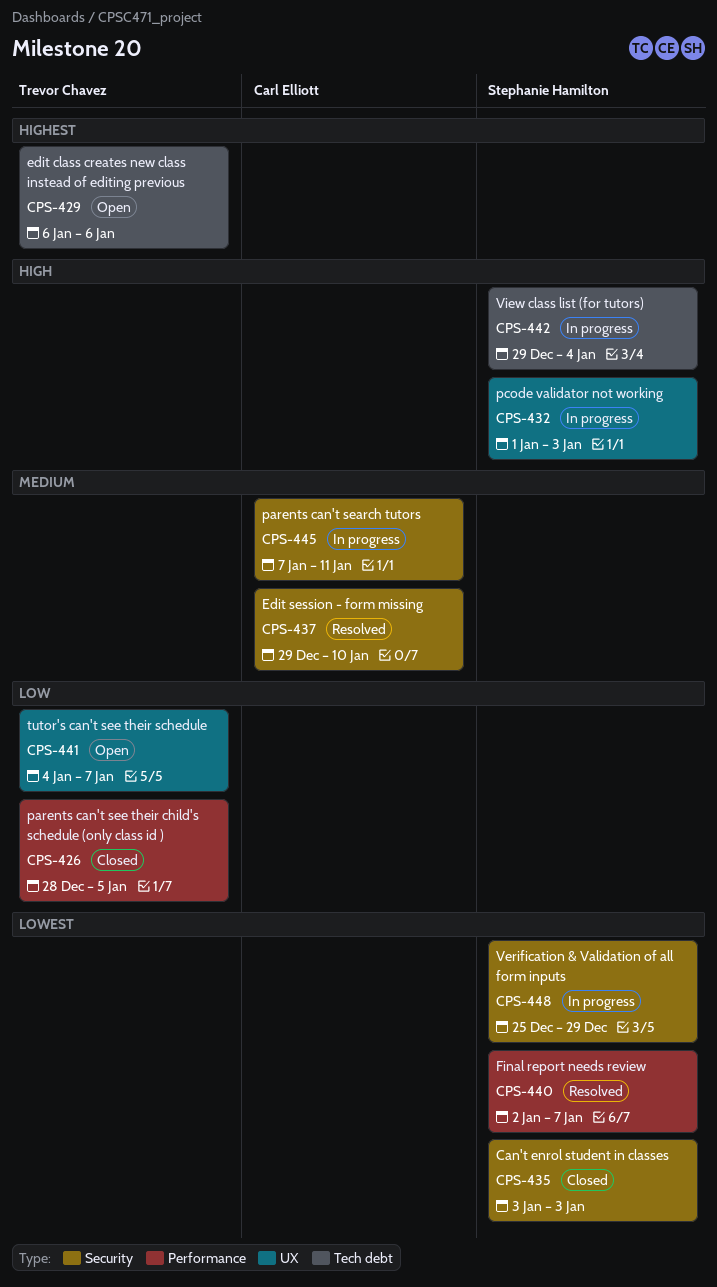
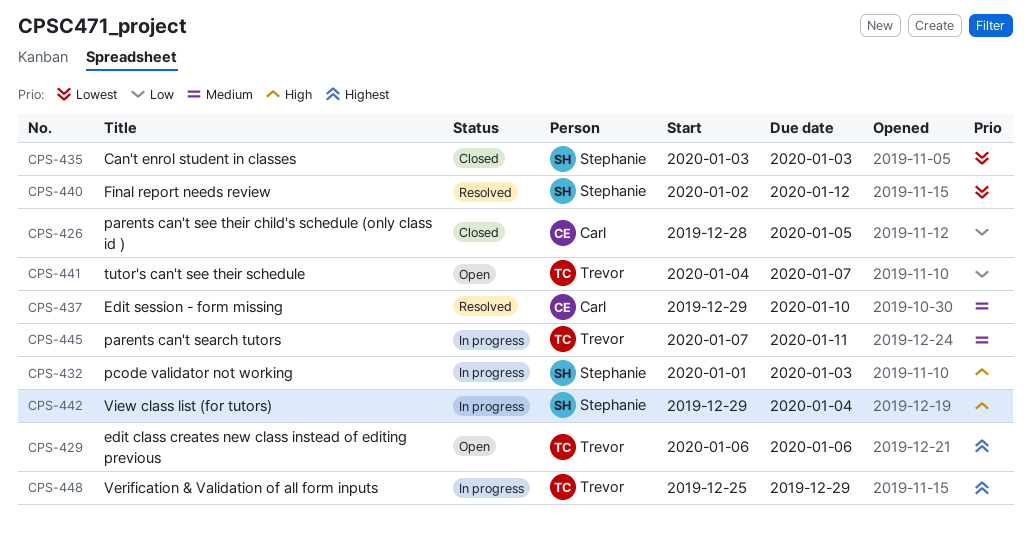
CPS-426, owner: Trevor Chavez -> Carl Elliott
CPS-440, due: Jan 7 -> Jan 12
CPS-445, owner: Carl Elliott -> Trevor Chavez
CPS-448, owner: Stephanie Hamilton -> Trevor Chavez
CPS-448, priority: Lowest -> Highest

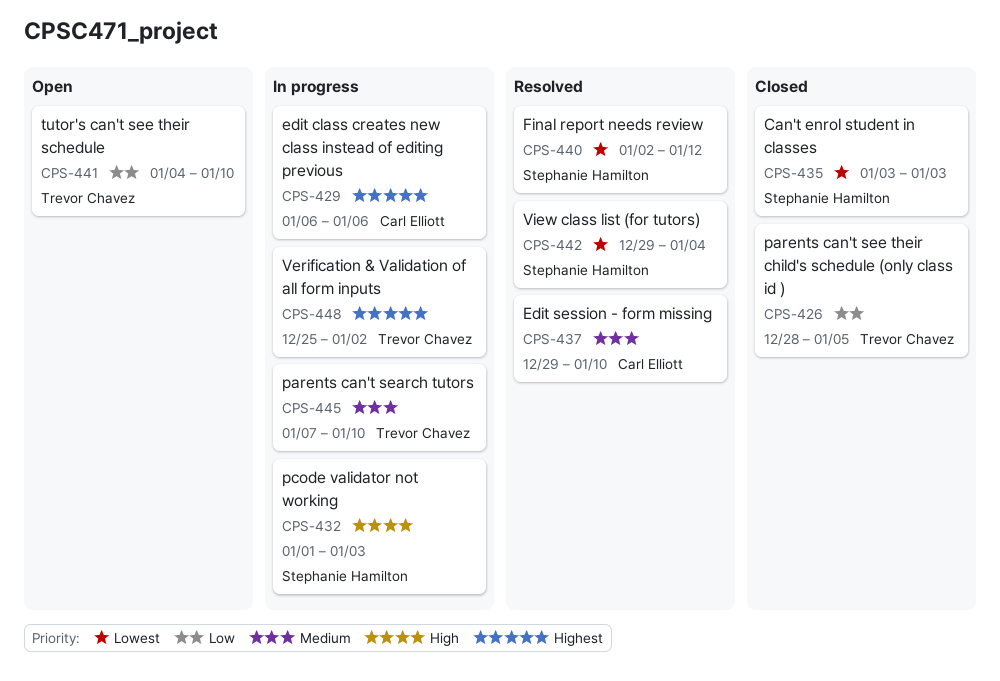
CPS-426, owner: Carl Elliott -> Trevor Chavez
CPS-429, status: Open -> In progress
CPS-429, owner: Trevor Chavez -> Carl Elliott
CPS-441, due: Jan 7 -> Jan 10
CPS-442, status: In progress -> Resolved
CPS-442, priority: High -> Lowest
CPS-445, due: Jan 11 -> Jan 10
CPS-448, due: Dec 29 -> Jan 2

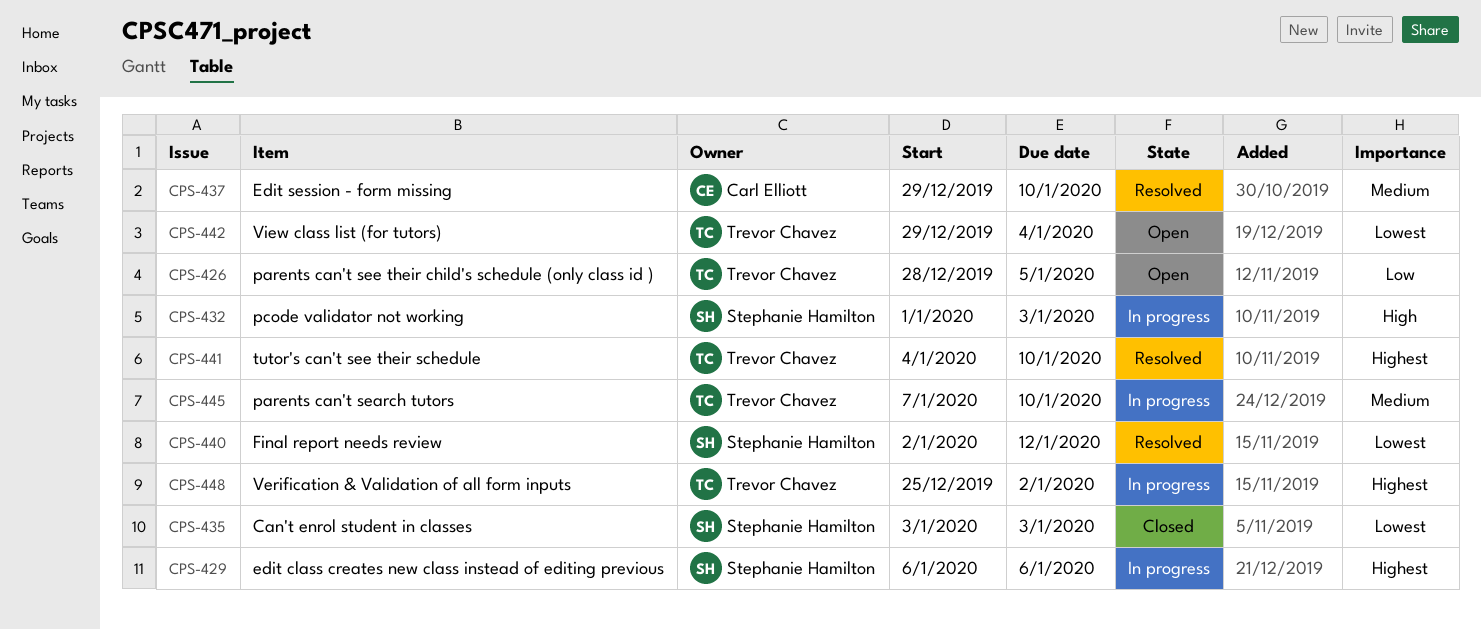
CPS-426, status: Closed -> Open
CPS-429, owner: Carl Elliott -> Stephanie Hamilton
CPS-441, status: Open -> Resolved
CPS-441, priority: Low -> Highest
CPS-442, status: Resolved -> Open
CPS-442, owner: Stephanie Hamilton -> Trevor Chavez

